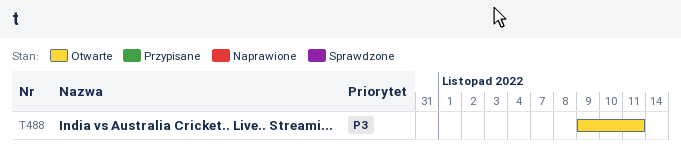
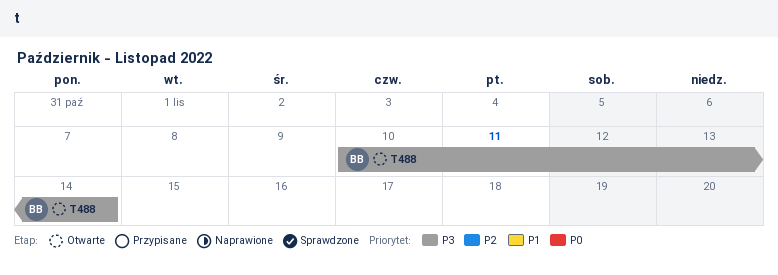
T488, start: Nov 9 -> Nov 10
T488, due: Nov 11 -> Nov 14

